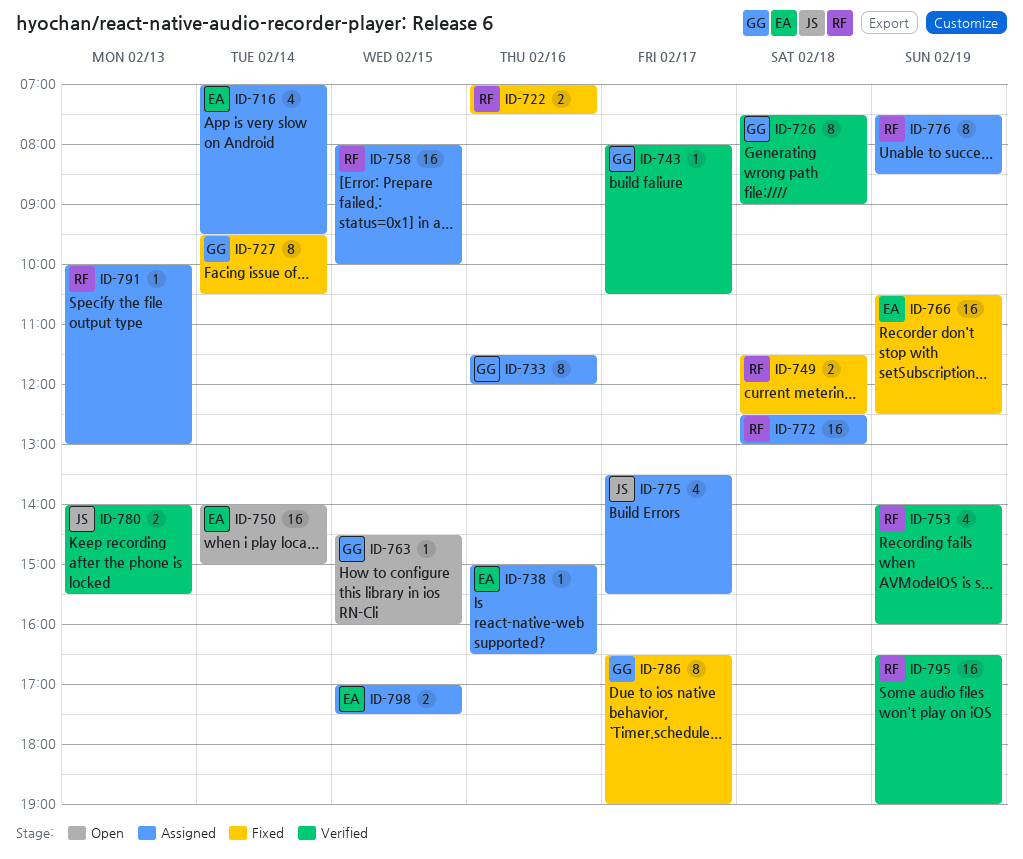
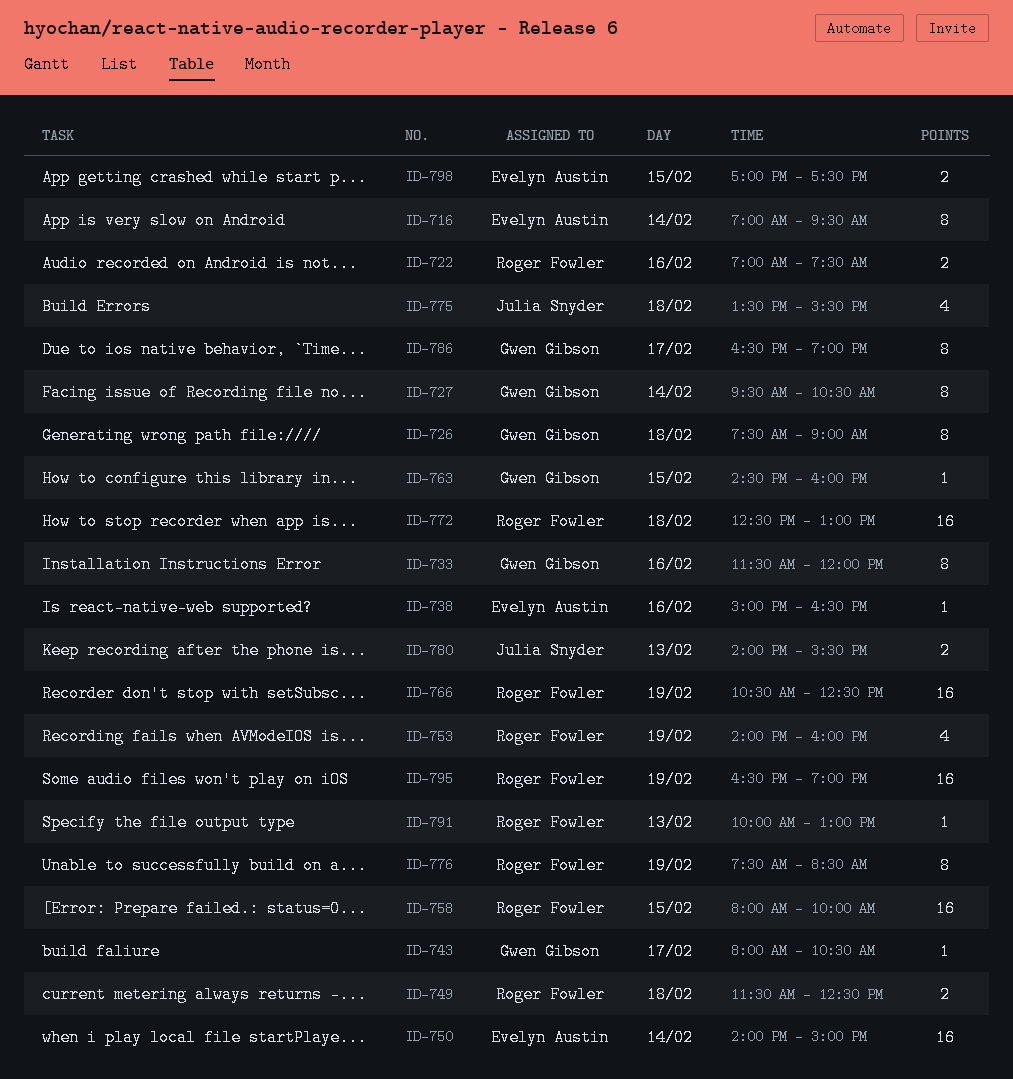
ID-716, estimate: 4 -> 8
ID-766, owner: Evelyn Austin -> Roger Fowler
ID-775, day: Feb 17 -> Feb 18

